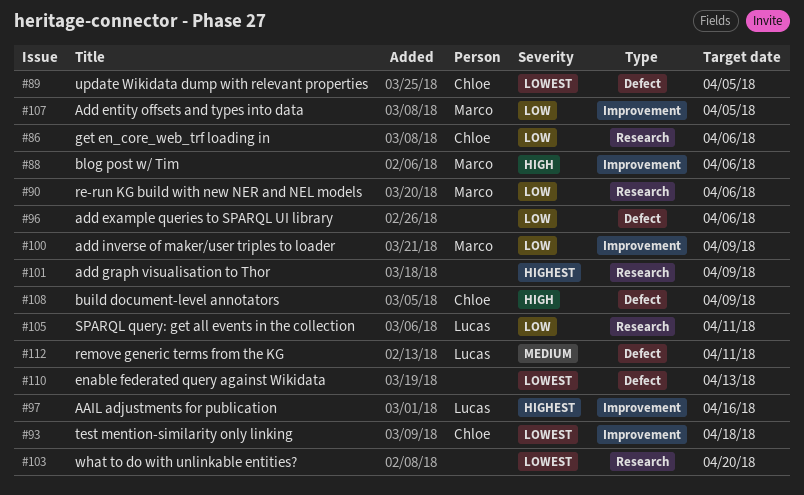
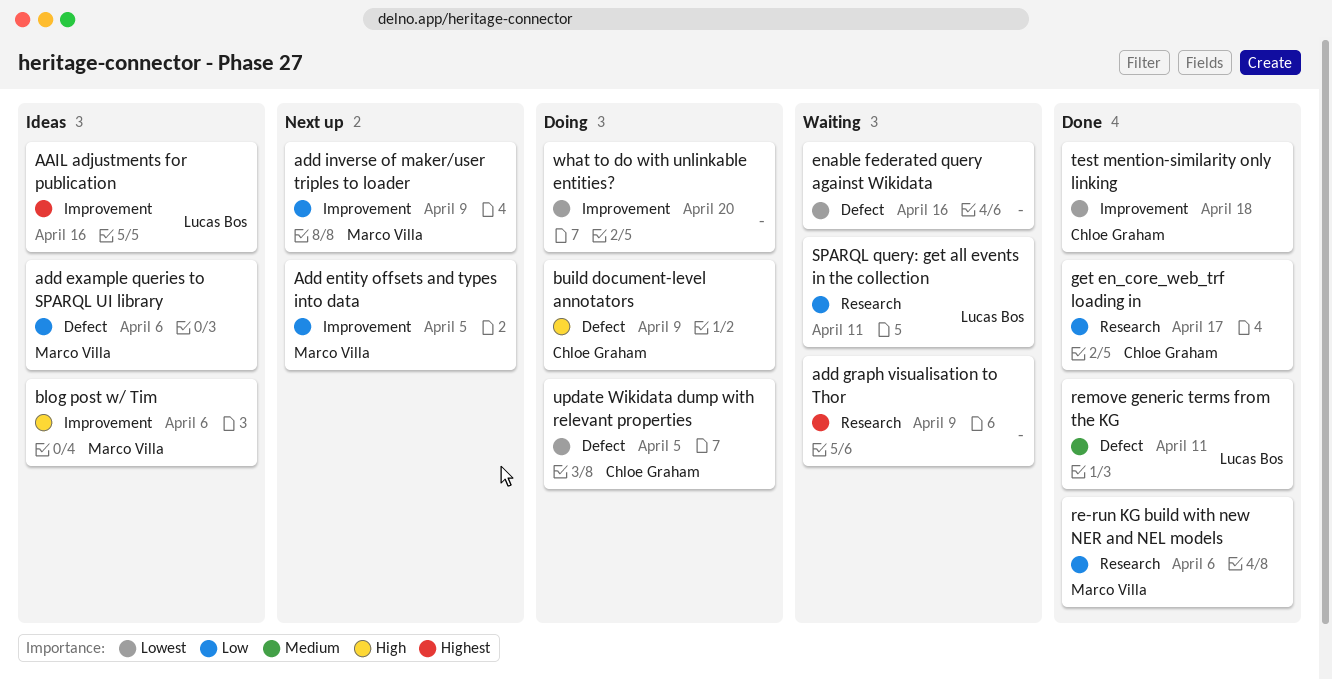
add example queries to SPARQL UI library, owner: none -> Marco Villa
enable federated query against Wikidata, due: Apr 13 -> Apr 16
get en_core_web_trf loading in, due: Apr 6 -> Apr 17
what to do with unlinkable entities?, label: Research -> Improvement

